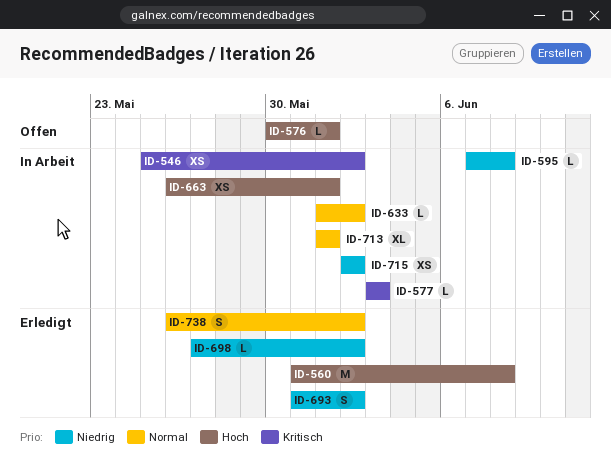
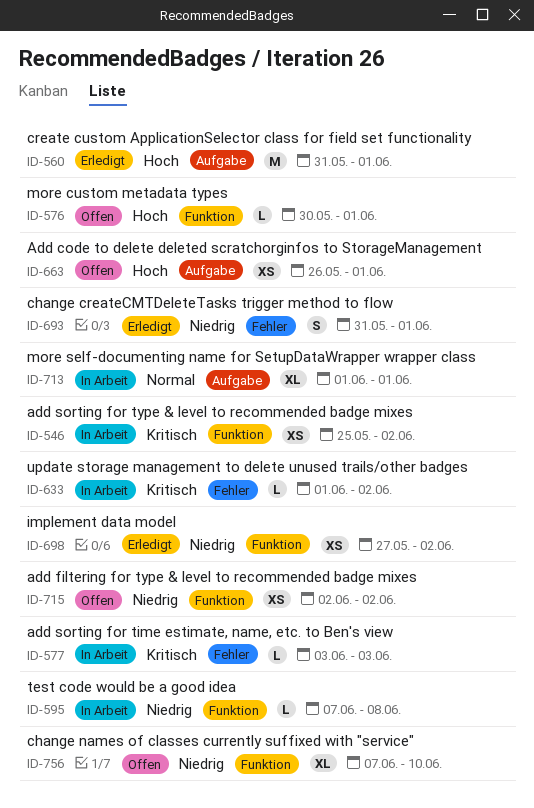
ID-560, due: Jun 8 -> Jun 1
ID-633, priority: Normal -> Kritisch
ID-663, status: In Arbeit -> Offen
ID-693, due: Jun 2 -> Jun 1
ID-698, estimate: L -> XS
ID-715, status: In Arbeit -> Offen
ID-738: present -> none
ID-756: none -> present

